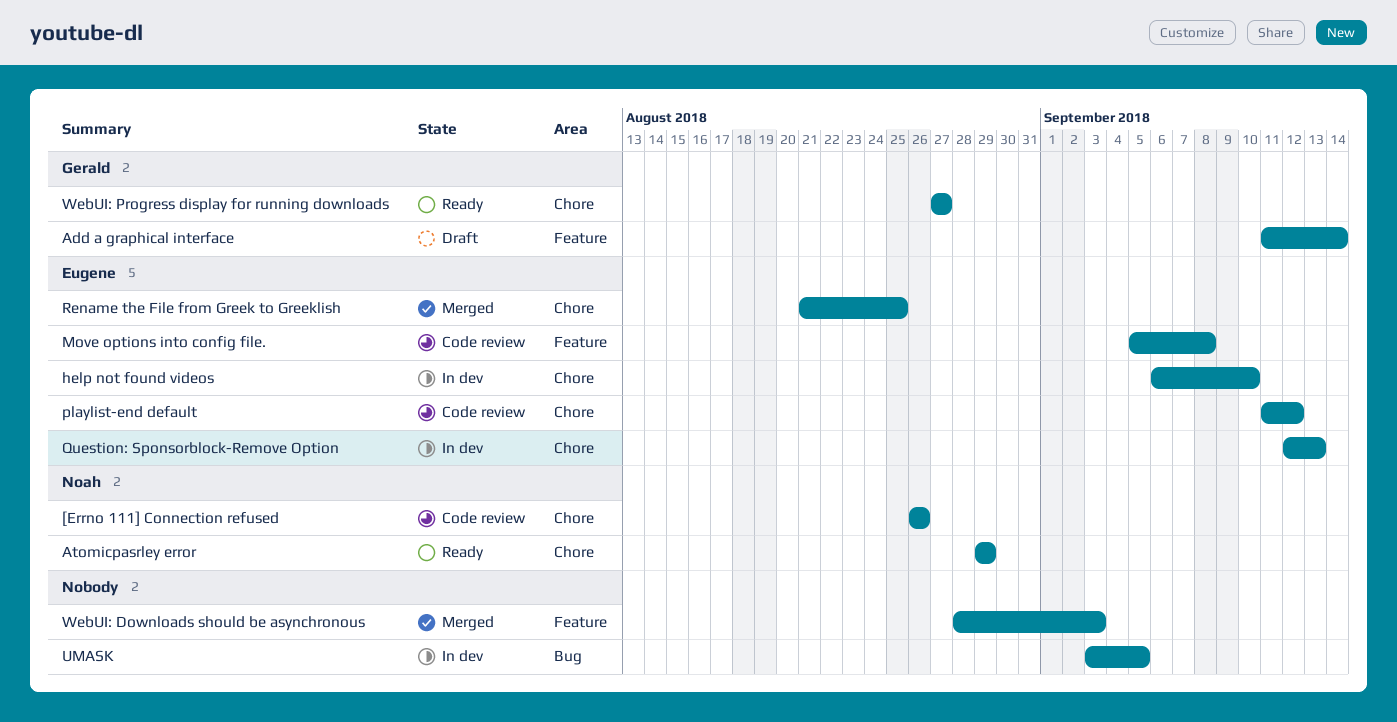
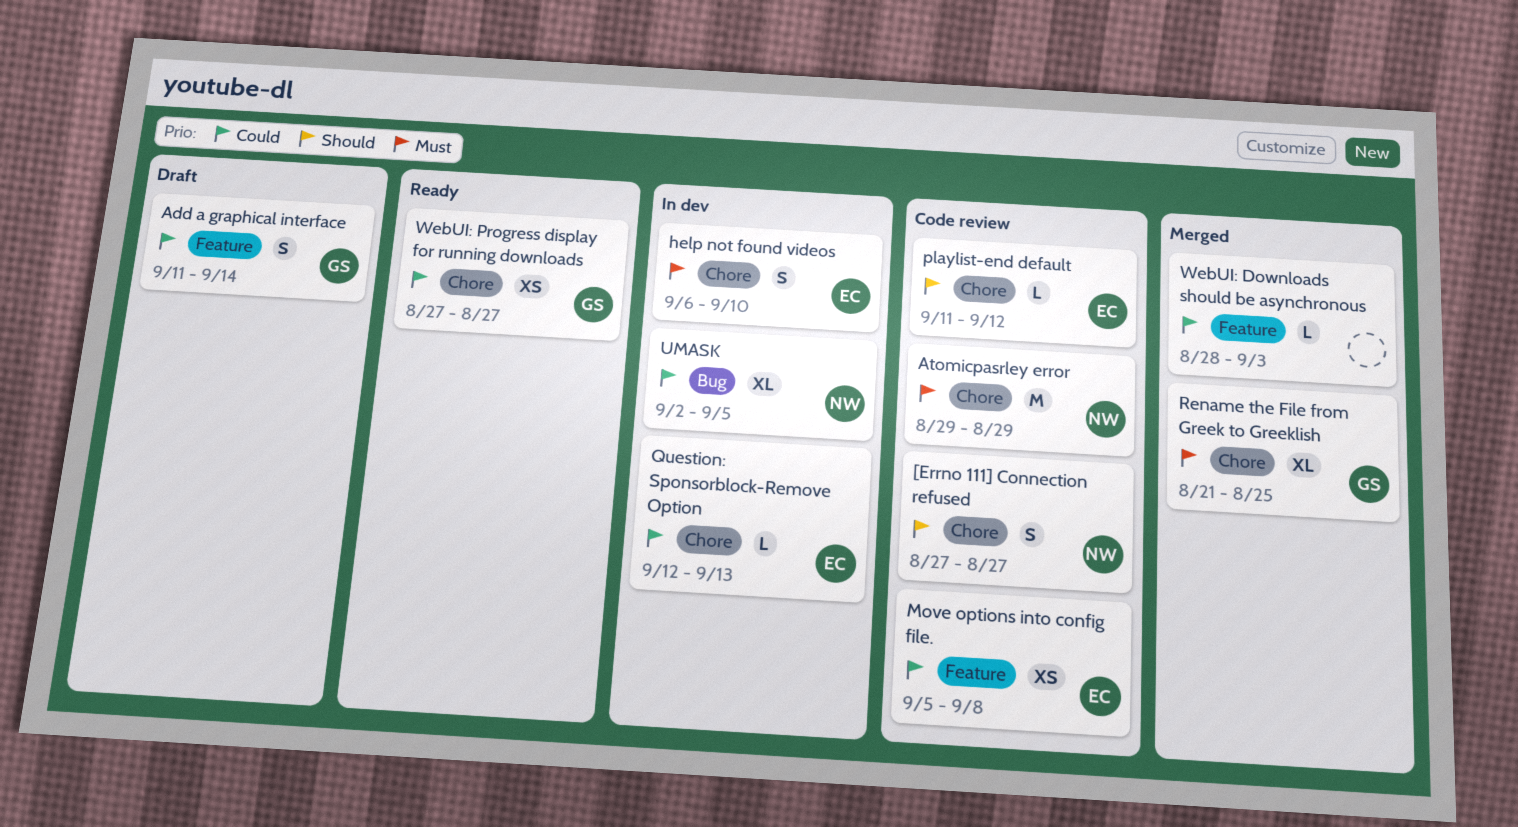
[Errno 111] Connection refused, start: Aug 26 -> Aug 27
[Errno 111] Connection refused, due: Aug 26 -> Aug 27
Atomicpasrley error, status: Ready -> Code review
Rename the File from Greek to Greeklish, owner: Eugene -> Gerald
UMASK, owner: none -> Noah
UMASK, start: Sep 3 -> Sep 2

